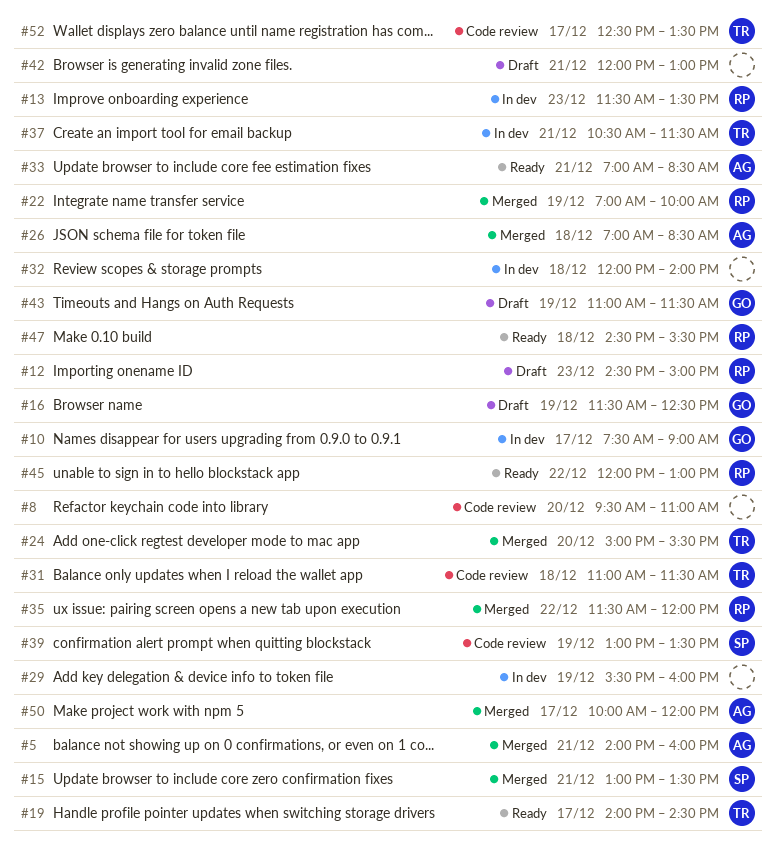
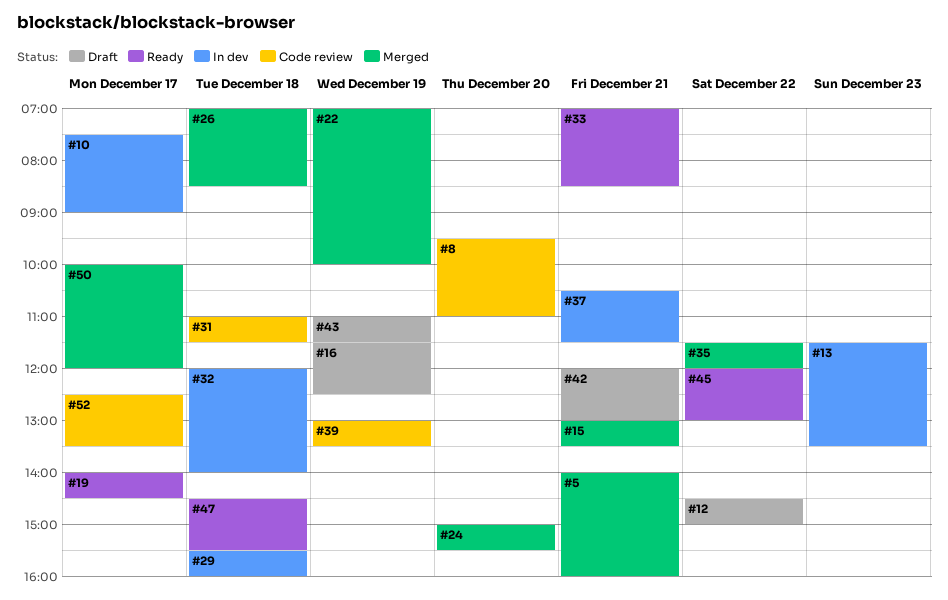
#12, day: Dec 23 -> Dec 22
#29, day: Dec 19 -> Dec 18

